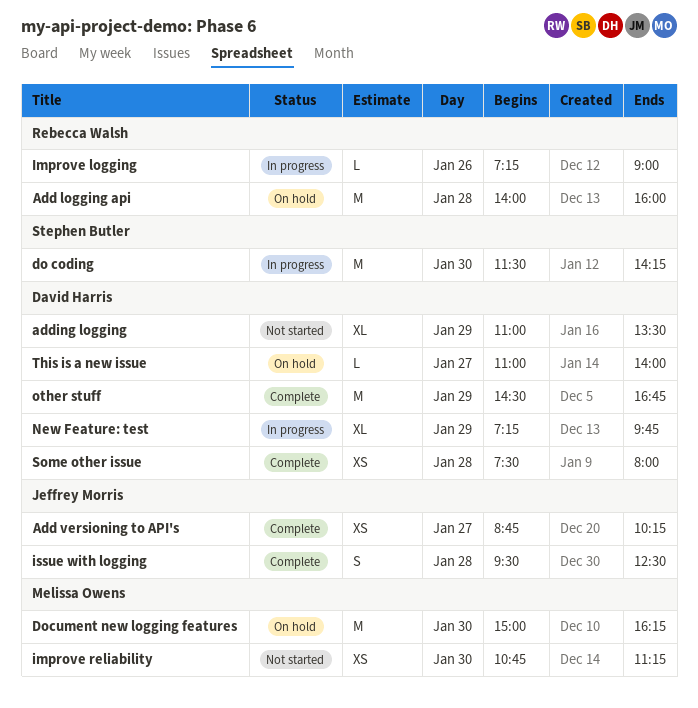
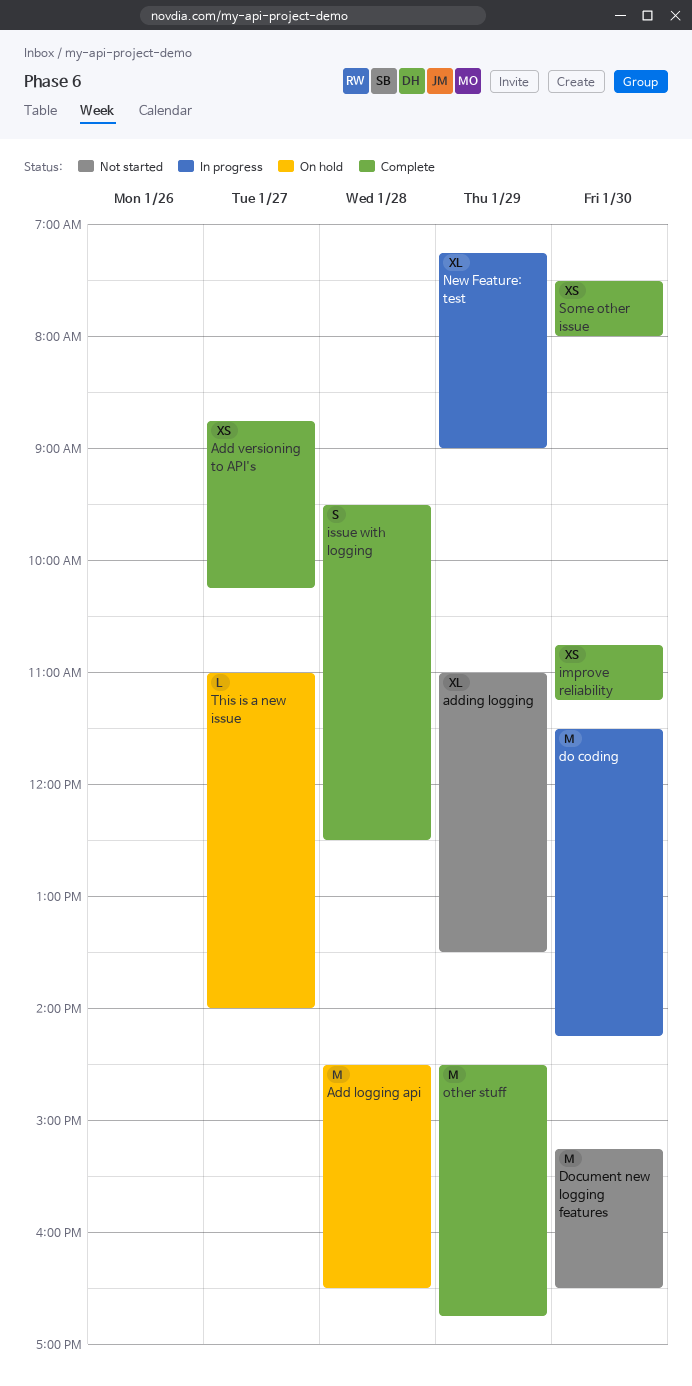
Add logging api, begins: 14:00 -> 14:30
Add logging api, ends: 16:00 -> 16:30
Document new logging features, status: On hold -> Not started
Document new logging features, begins: 15:00 -> 15:15
Document new logging features, ends: 16:15 -> 16:30
Improve logging: present -> none
improve reliability, status: Not started -> Complete
New Feature: test, ends: 09:45 -> 09:00
Some other issue, day: Jan 28 -> Jan 30

